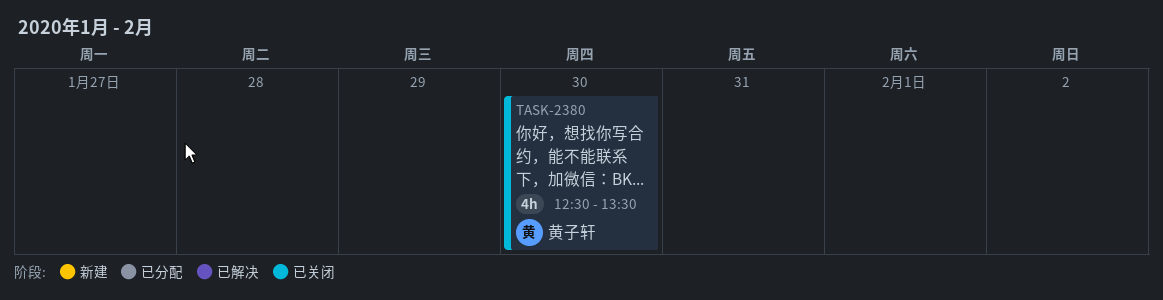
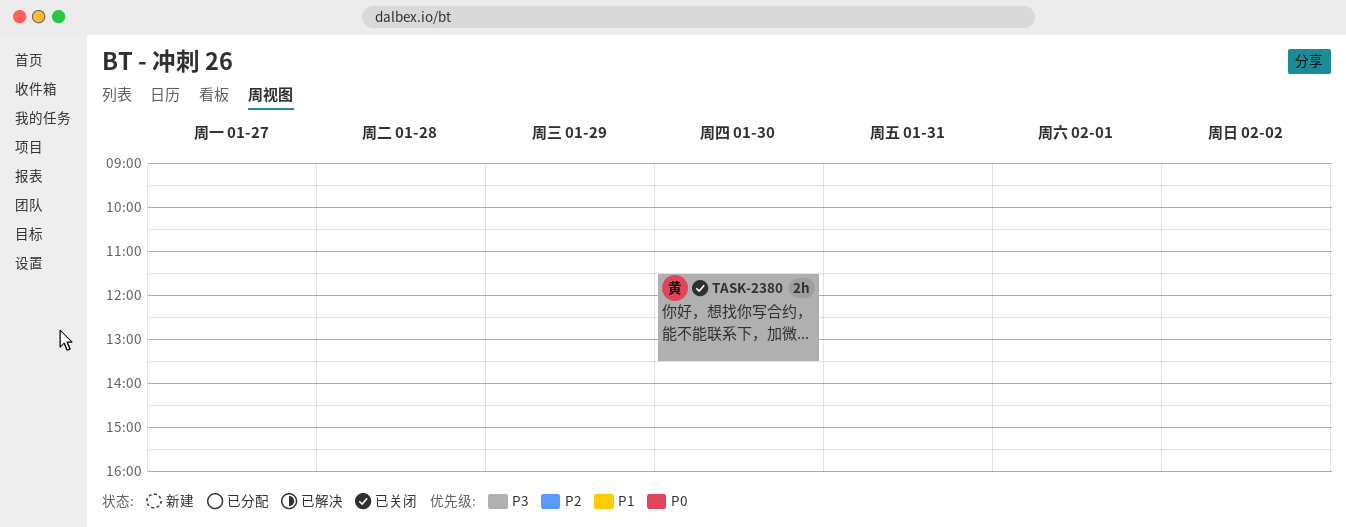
TASK-2380, estimate: 4h -> 2h
TASK-2380, begins: 12:30 -> 11:30

